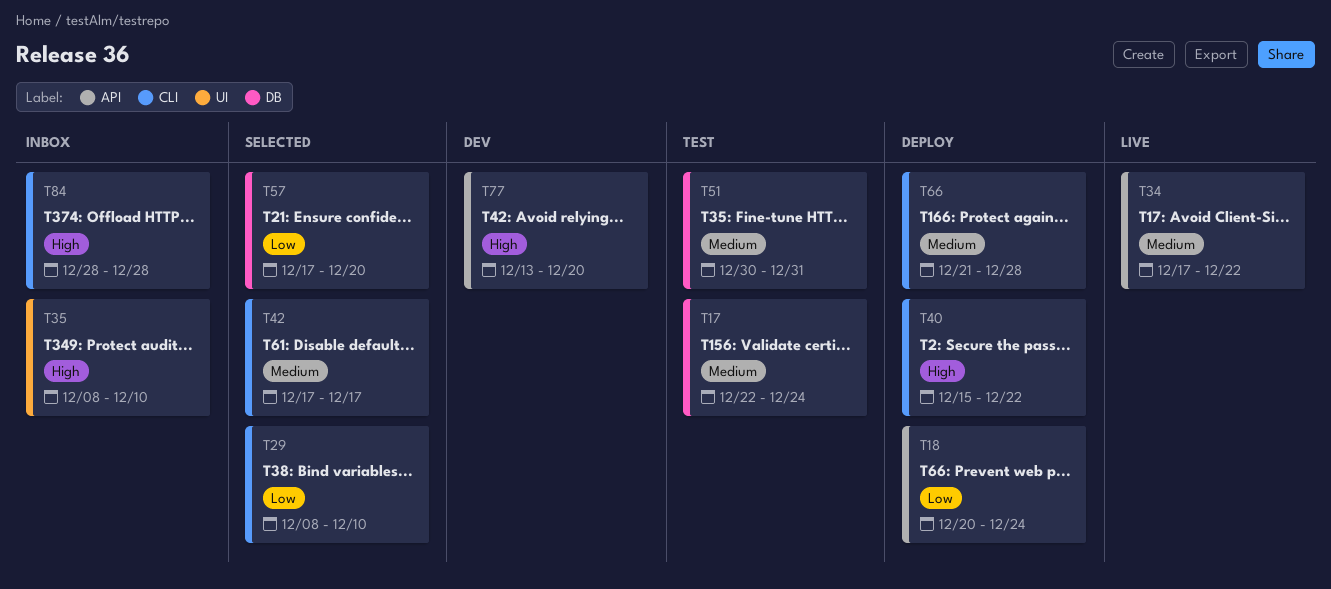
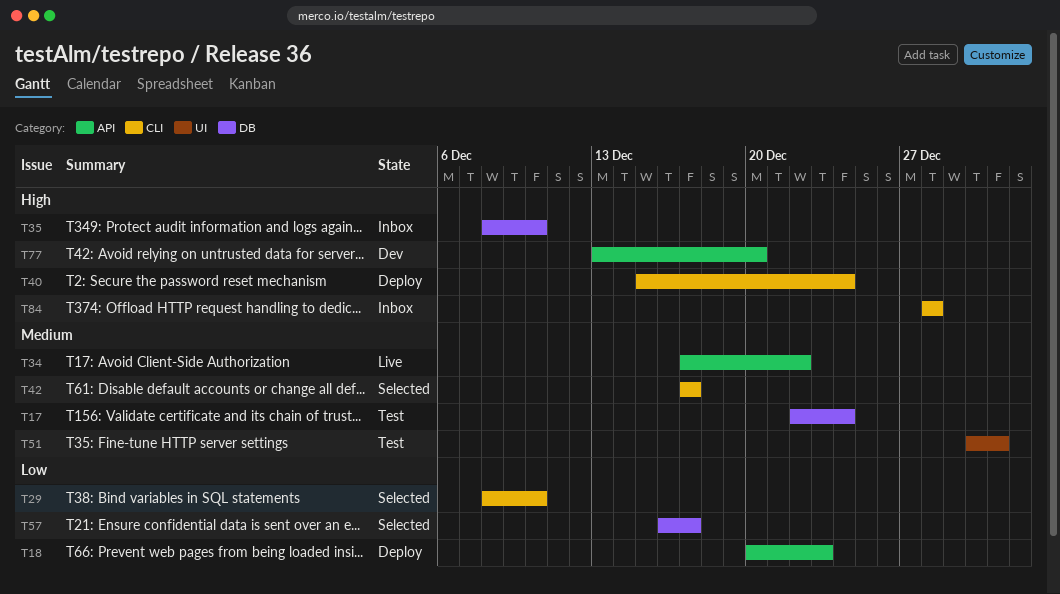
T18, due: Dec 24 -> Dec 23
T35, label: UI -> DB
T40, due: Dec 22 -> Dec 24
T51, label: DB -> UI
T57, start: Dec 17 -> Dec 16
T57, due: Dec 20 -> Dec 17
T66: present -> none

